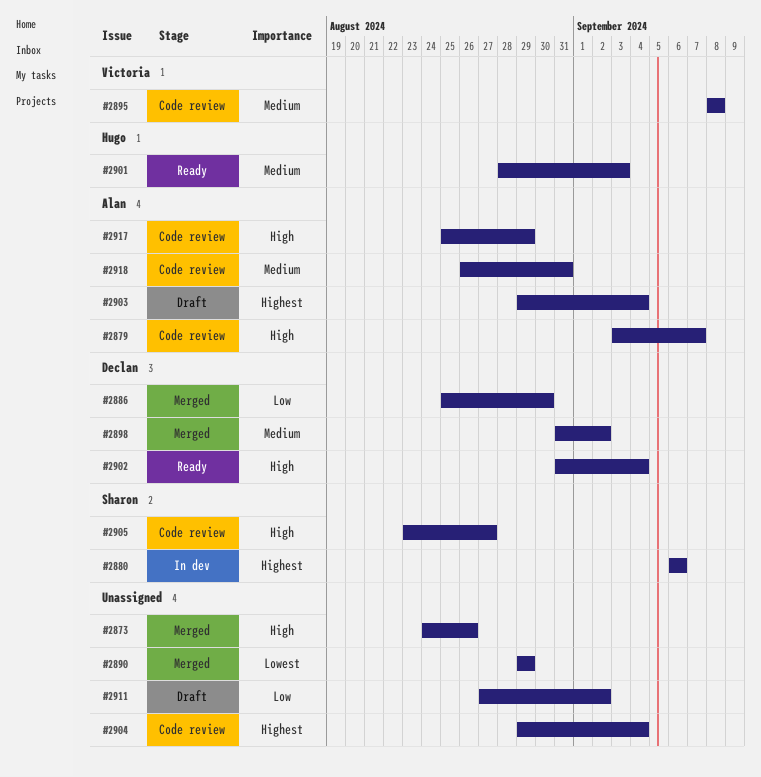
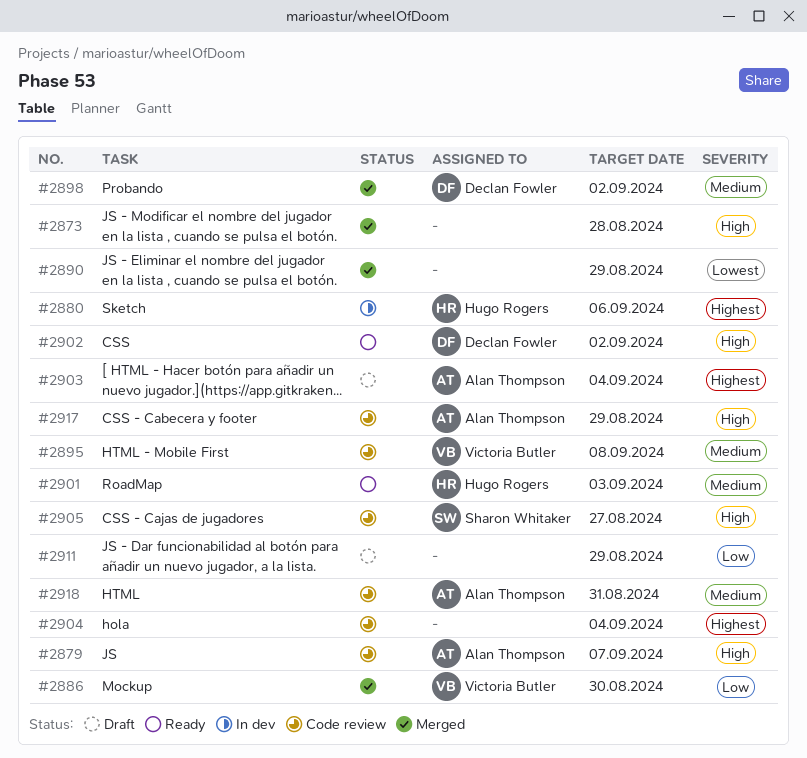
#2873, due: Aug 26 -> Aug 28
#2880, owner: Sharon Whitaker -> Hugo Rogers
#2886, owner: Declan Fowler -> Victoria Butler
#2902, due: Sep 4 -> Sep 2
#2911, due: Sep 2 -> Aug 29

